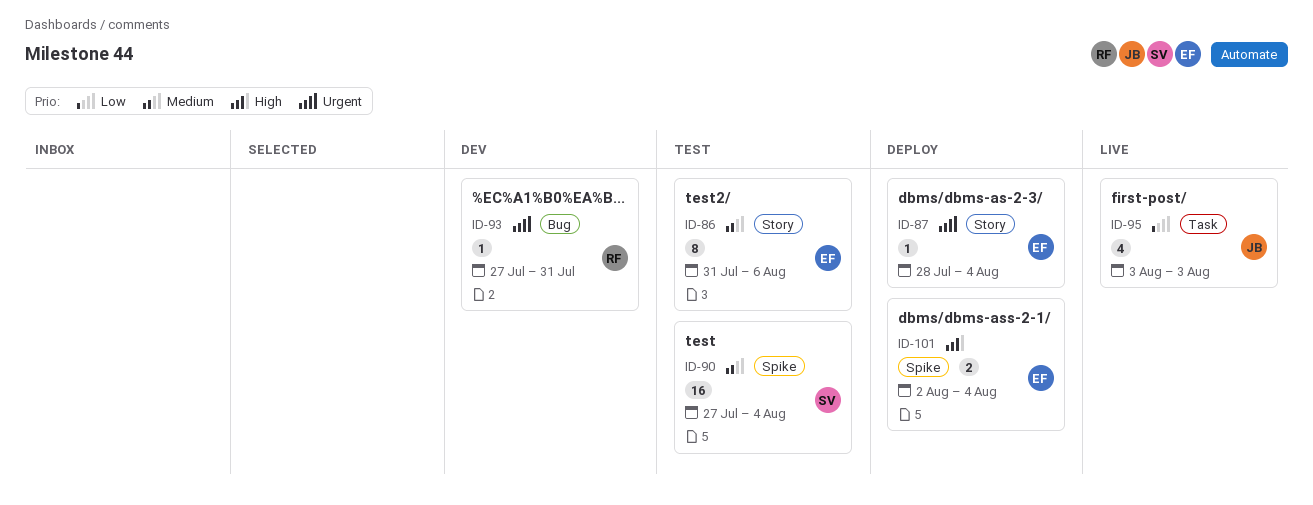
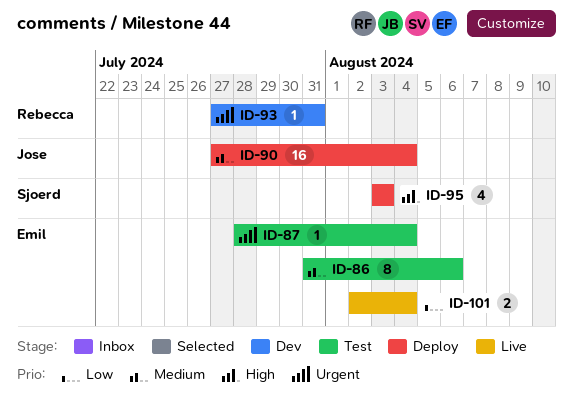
ID-87, status: Deploy -> Test
ID-90, status: Test -> Deploy
ID-90, owner: Sjoerd -> Jose
ID-95, status: Live -> Deploy
ID-95, owner: Jose -> Sjoerd
ID-95, priority: Low -> High
ID-101, status: Deploy -> Live
ID-101, priority: High -> Low

